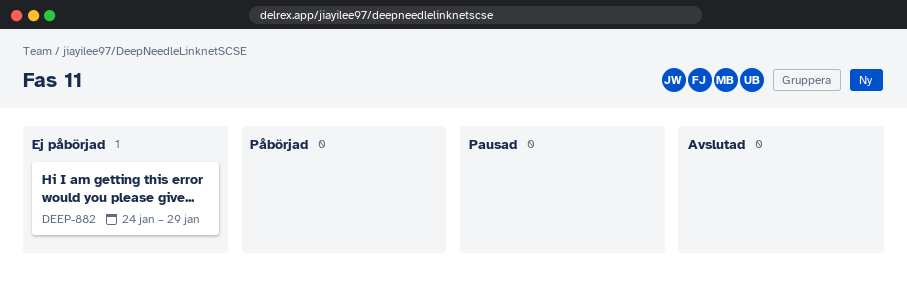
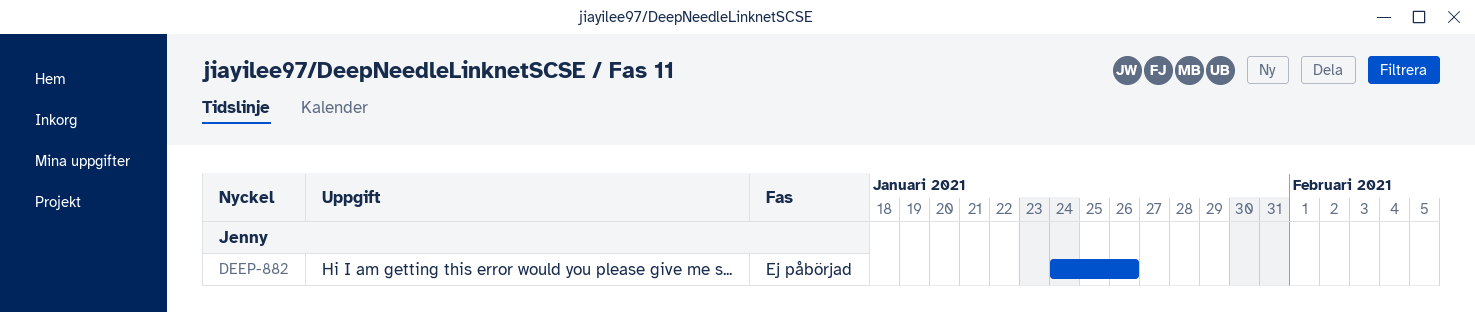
DEEP-882, due: Jan 29 -> Jan 26

